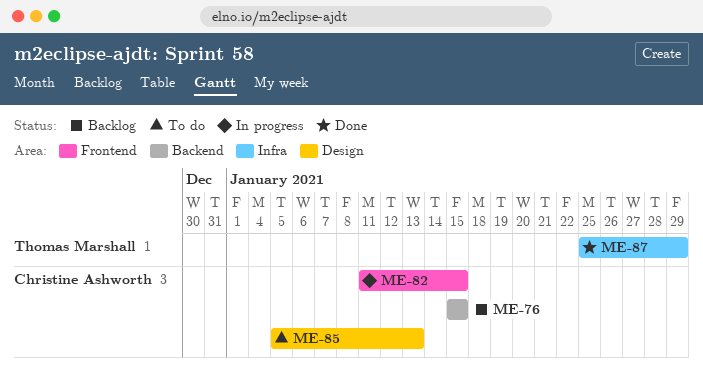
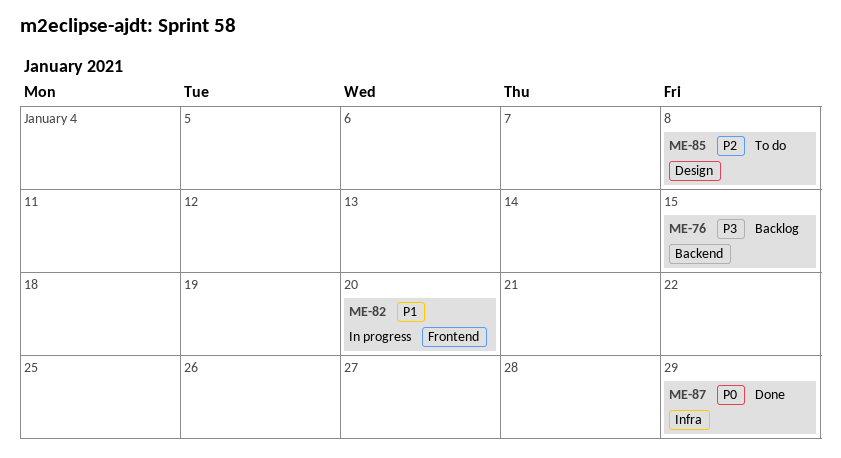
ME-82, due: Jan 15 -> Jan 20
ME-85, due: Jan 13 -> Jan 8

